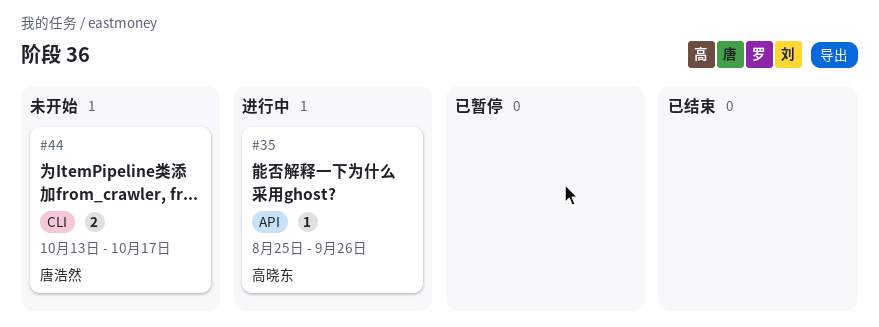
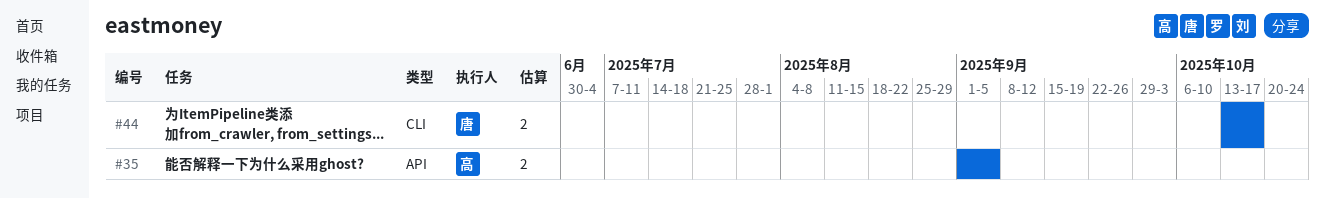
#35, estimate: 1 -> 2
#35, start: Aug 25 -> Sep 1
#35, due: Sep 26 -> Sep 5

